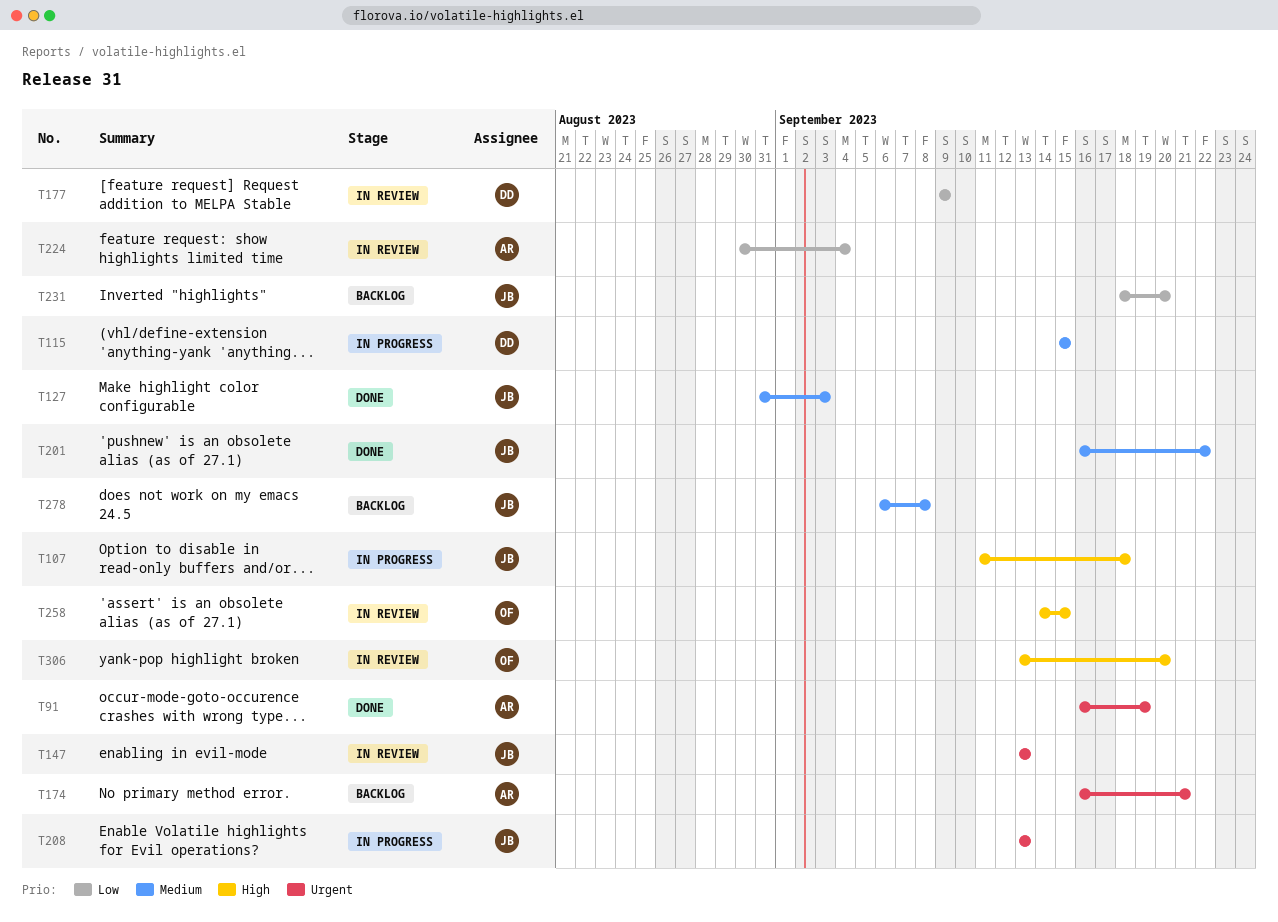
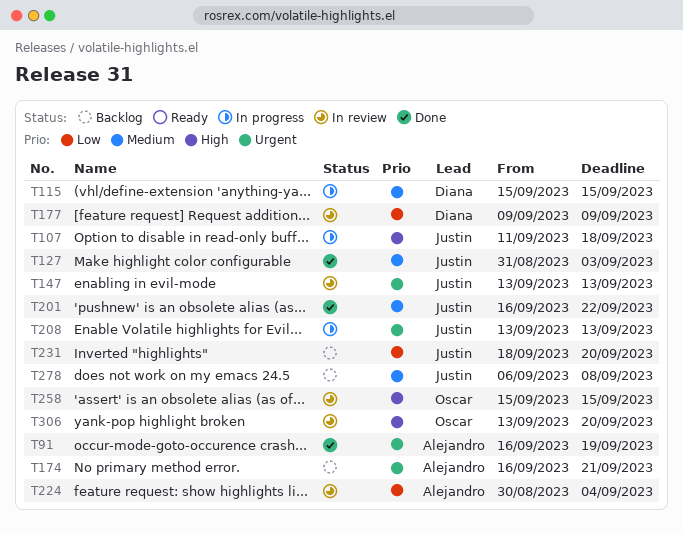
T258, start: Sep 14 -> Sep 15

